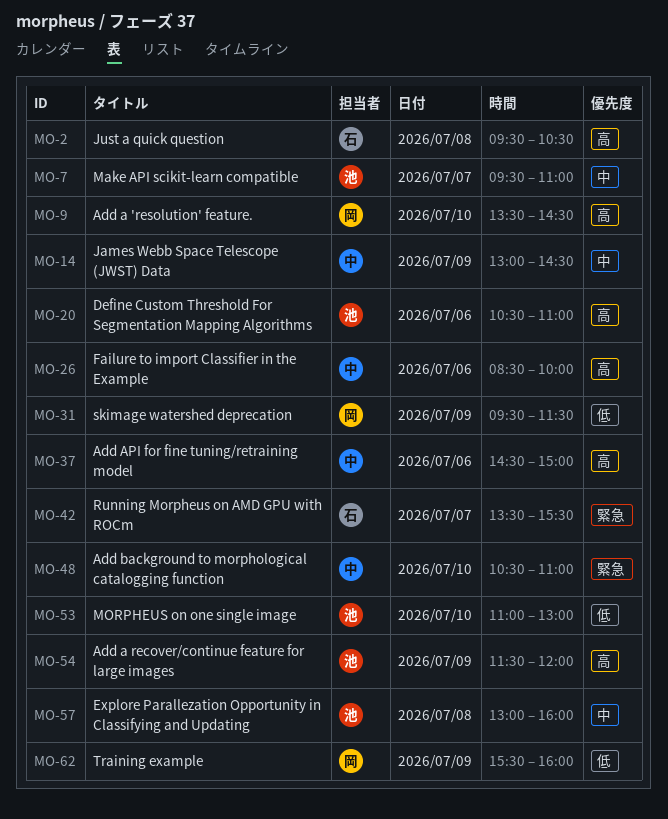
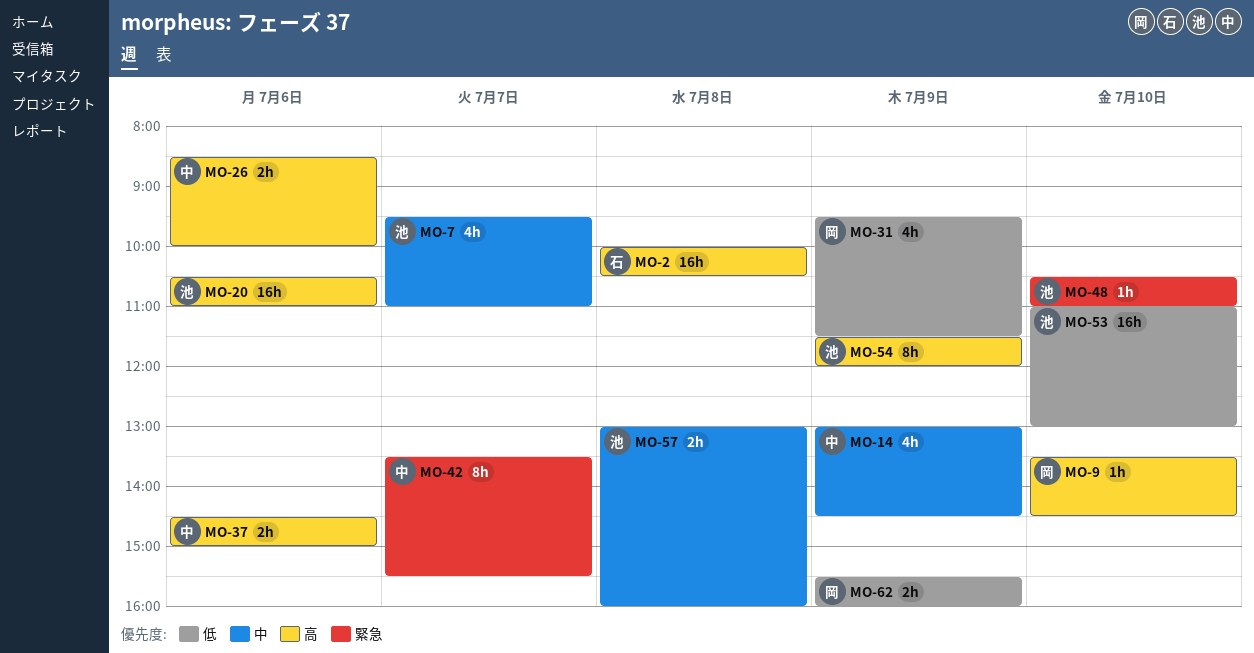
MO-2, begins: 09:30 -> 10:00
MO-42, owner: 石 -> 中
MO-48, owner: 中 -> 池

